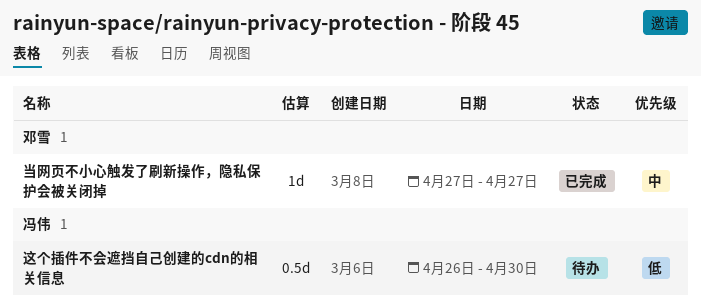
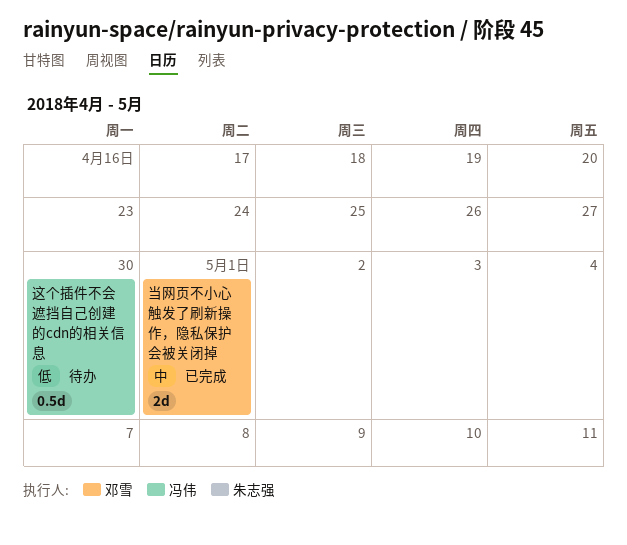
当网页不小心触发了刷新操作，隐私保护会被关闭掉, estimate: 1d -> 2d
当网页不小心触发了刷新操作，隐私保护会被关闭掉, due: Apr 27 -> May 1

